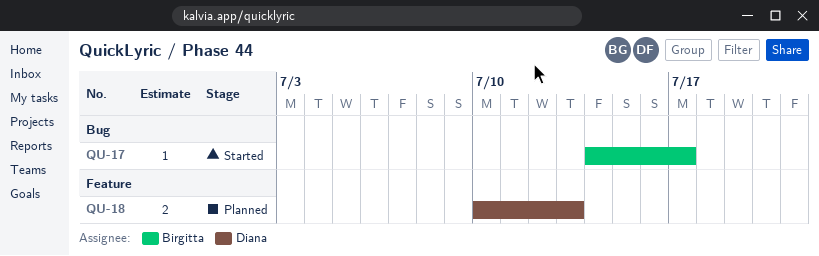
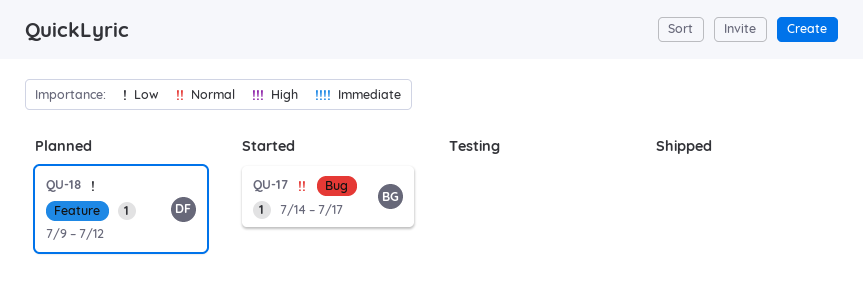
QU-18, estimate: 2 -> 1
QU-18, start: Jul 10 -> Jul 9
QU-18, due: Jul 13 -> Jul 12

